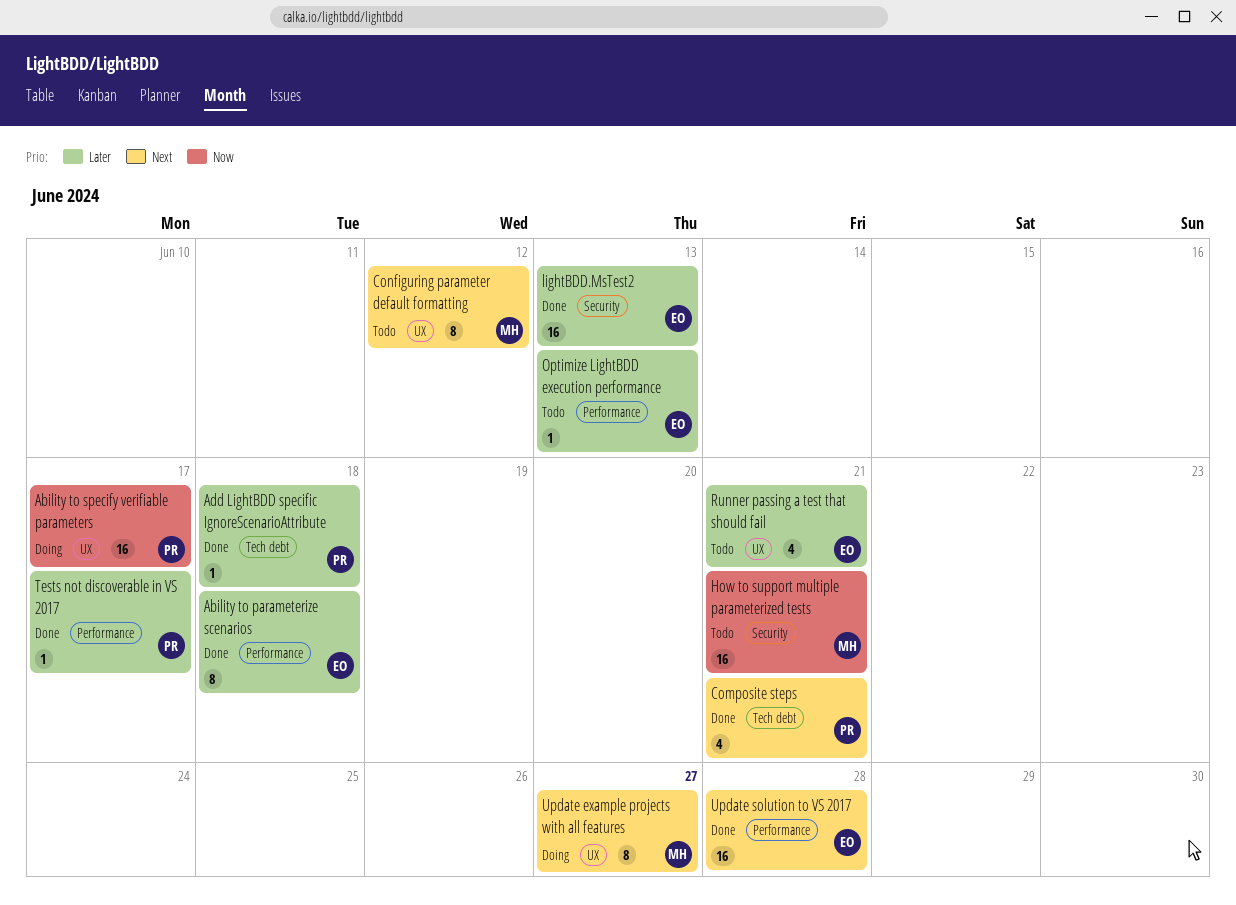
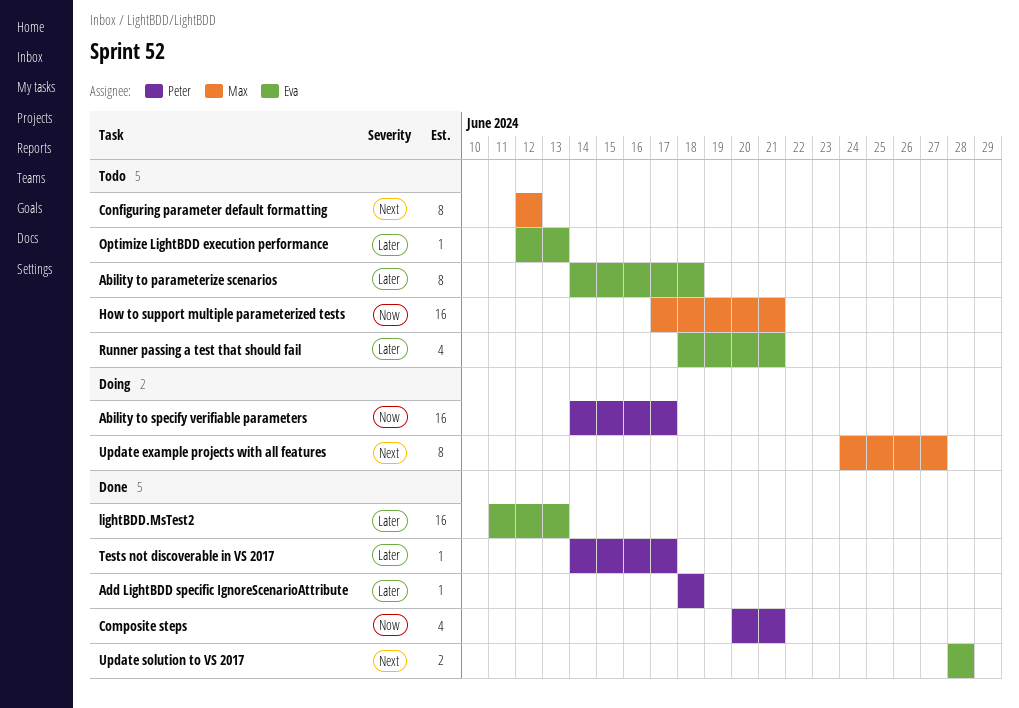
Ability to parameterize scenarios, status: Done -> Todo
Composite steps, priority: Next -> Now
Update solution to VS 2017, estimate: 16 -> 2

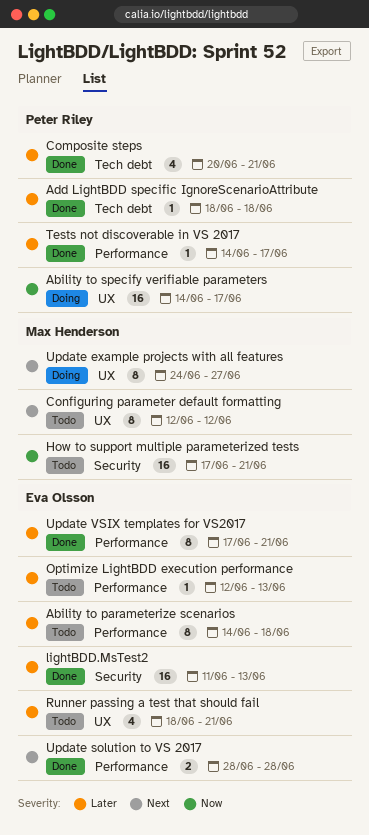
Composite steps, priority: Now -> Later
Update VSIX templates for VS2017: none -> present

